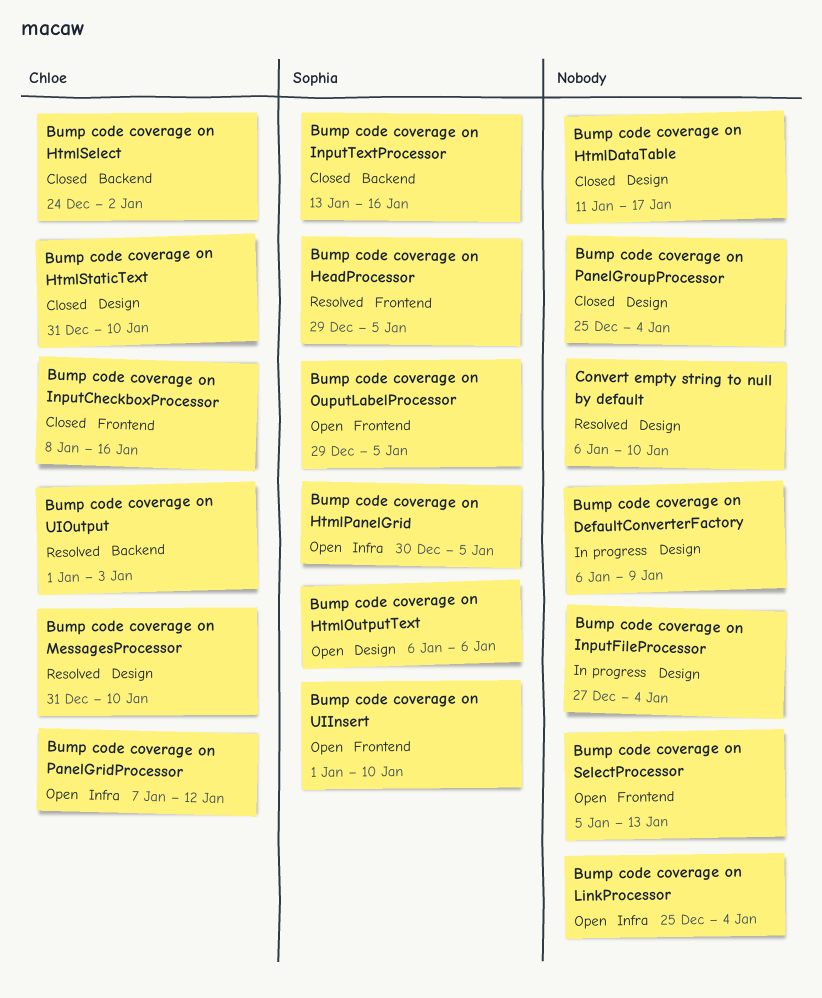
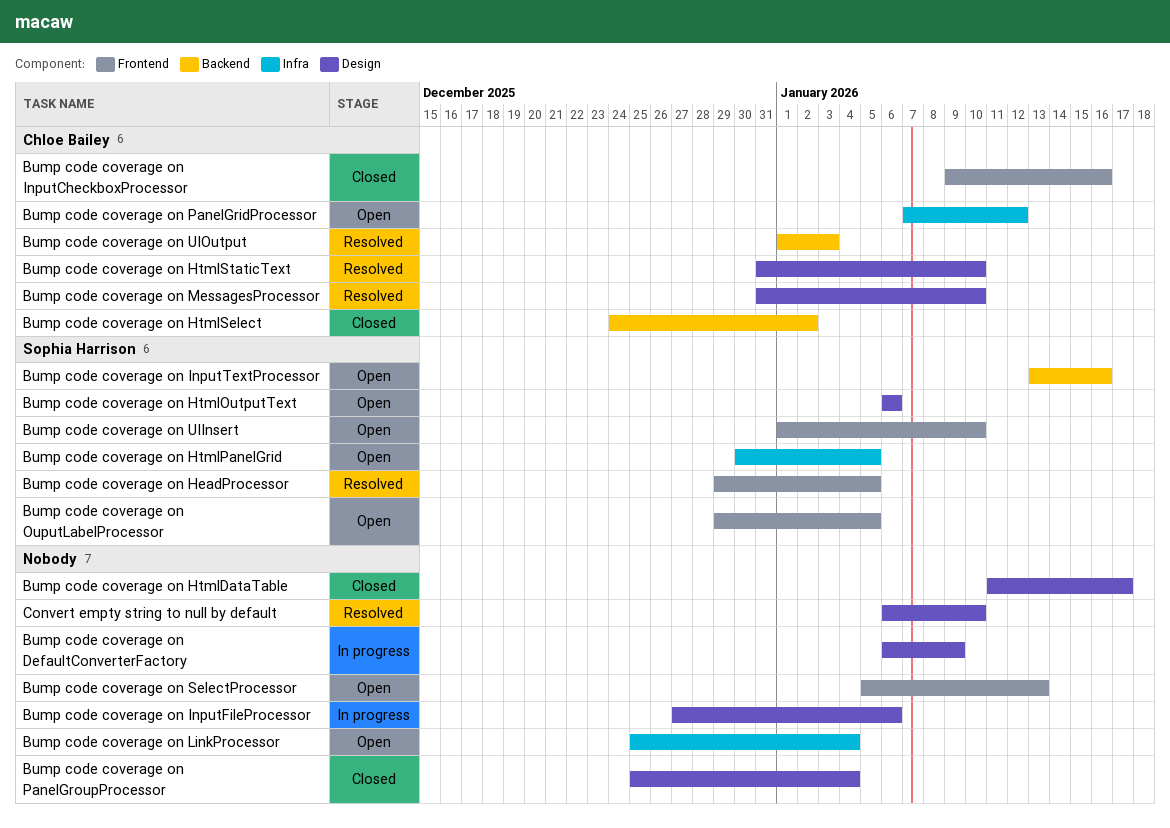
Bump code coverage on HtmlStaticText, status: Closed -> Resolved
Bump code coverage on InputCheckboxProcessor, start: Jan 8 -> Jan 9
Bump code coverage on InputFileProcessor, due: Jan 4 -> Jan 6
Bump code coverage on InputTextProcessor, status: Closed -> Open

